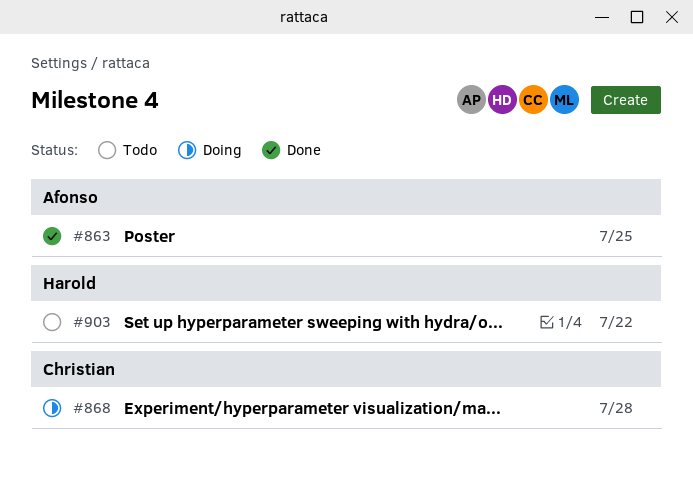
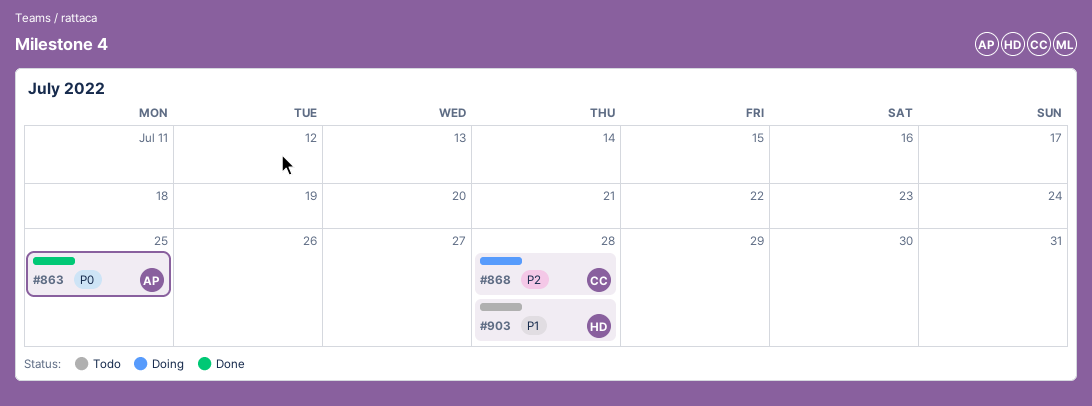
#903, due: Jul 22 -> Jul 28

